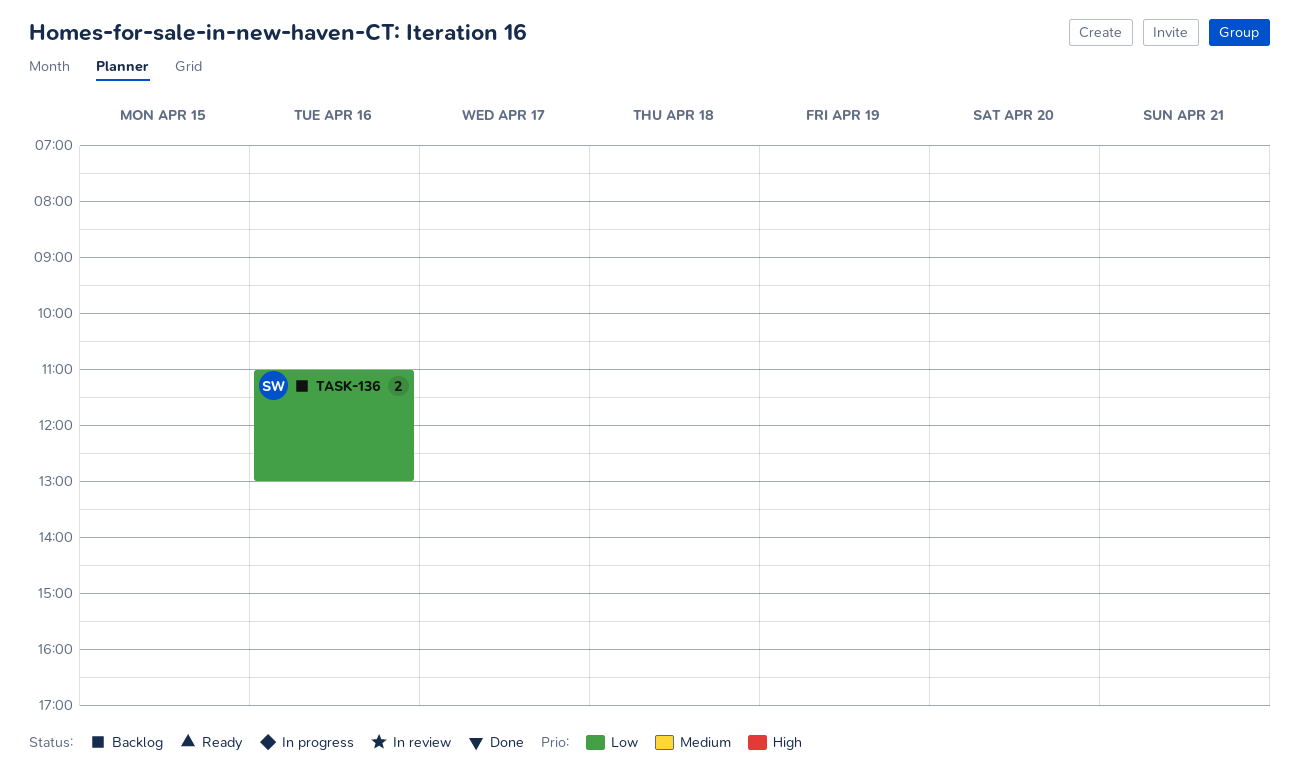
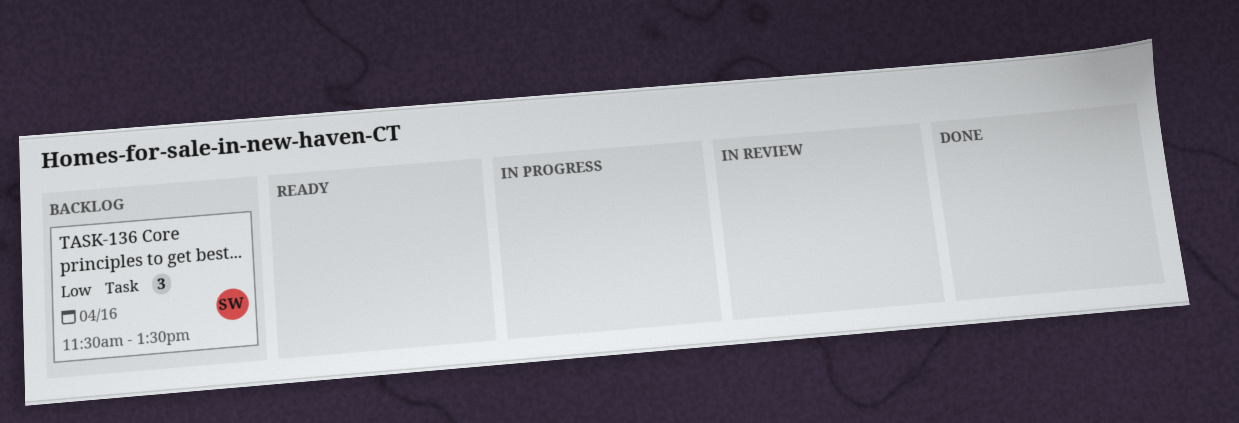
TASK-136, estimate: 2 -> 3
TASK-136, begins: 11:00 -> 11:30
TASK-136, ends: 13:00 -> 13:30

